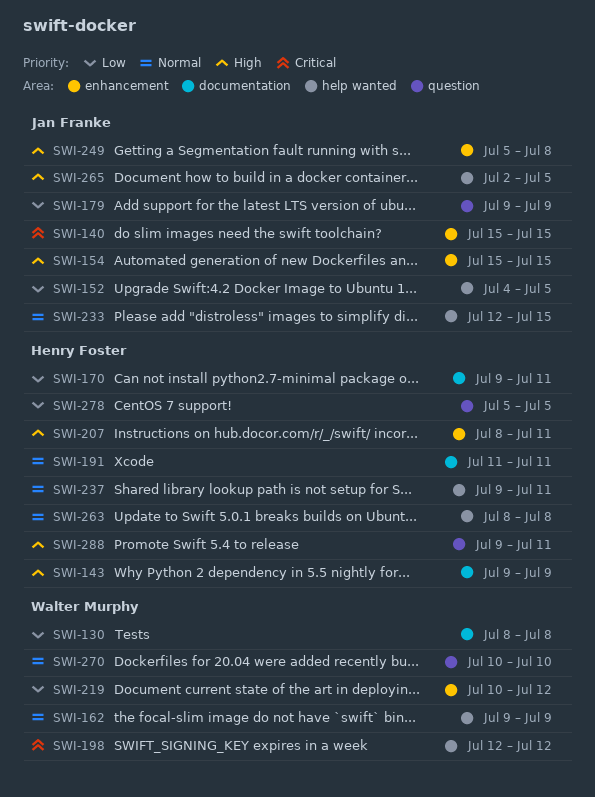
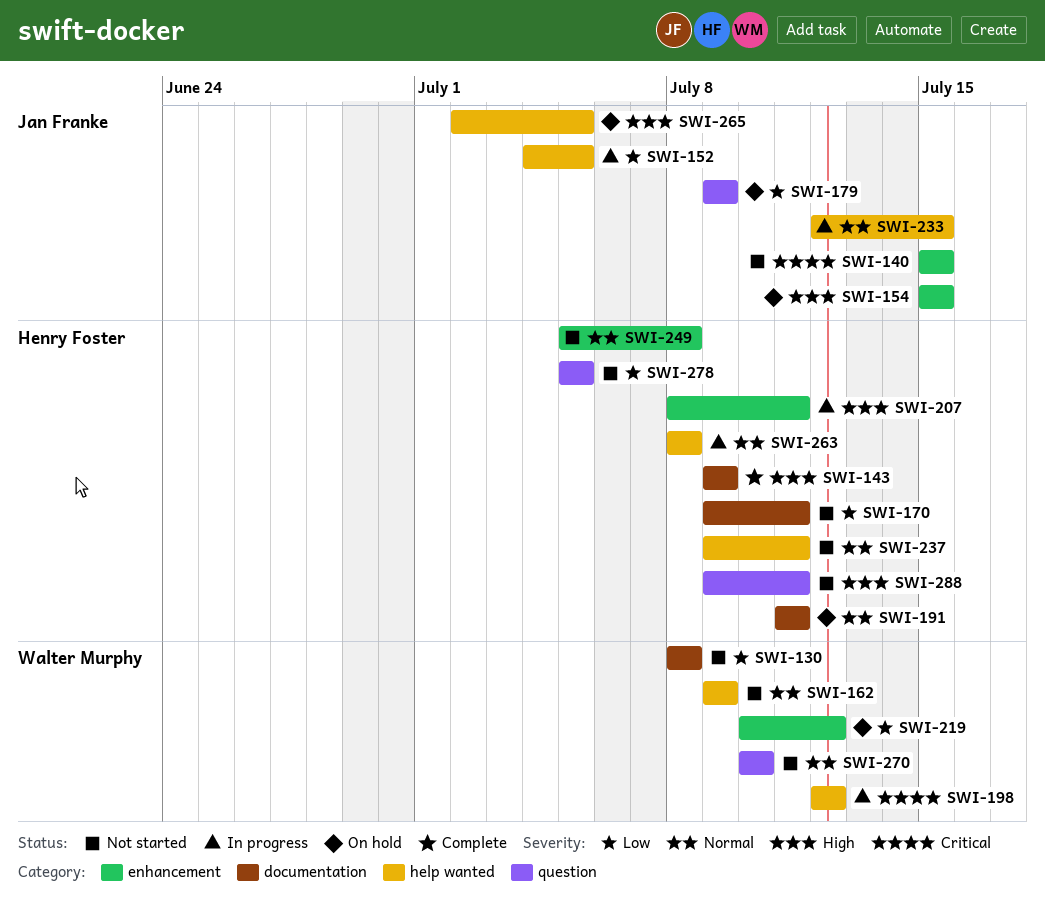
SWI-249, owner: Jan Franke -> Henry Foster
SWI-249, priority: High -> Normal

